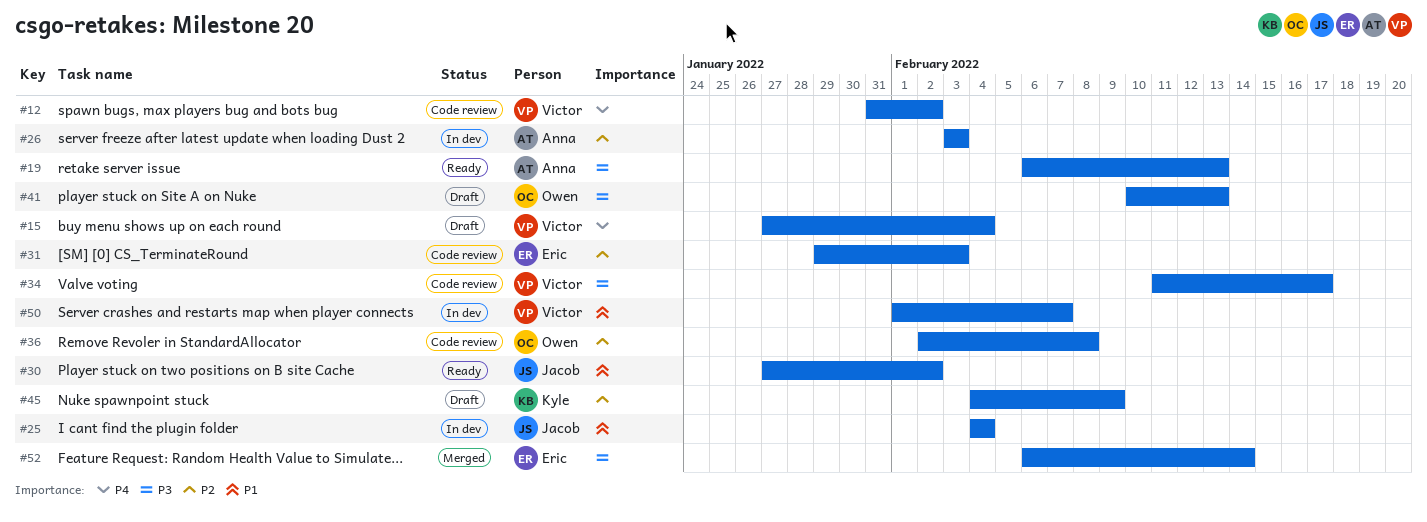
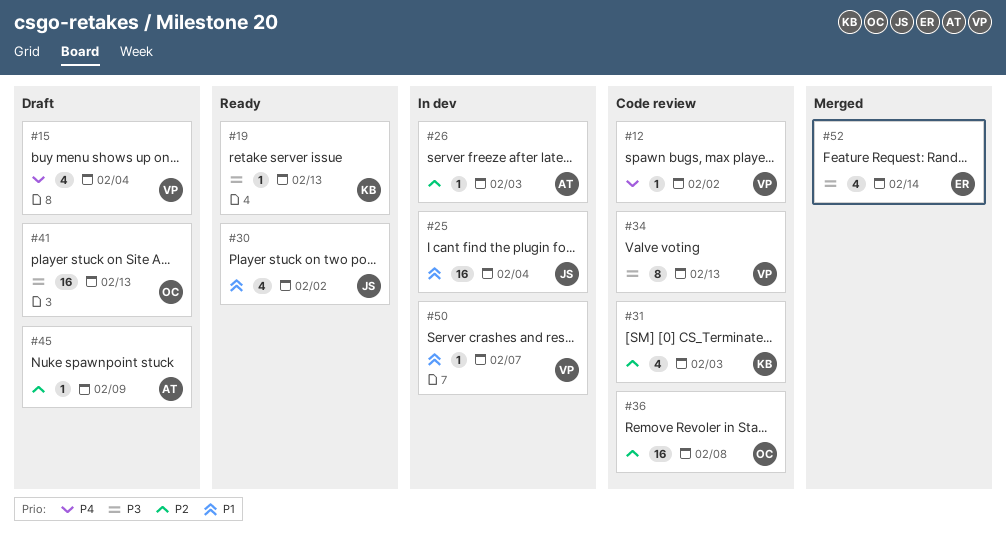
#19, owner: Anna -> Kyle
#31, owner: Eric -> Kyle
#34, due: Feb 17 -> Feb 13
#45, owner: Kyle -> Anna

